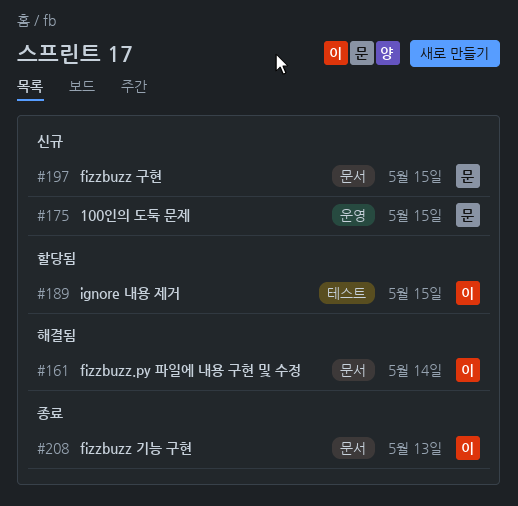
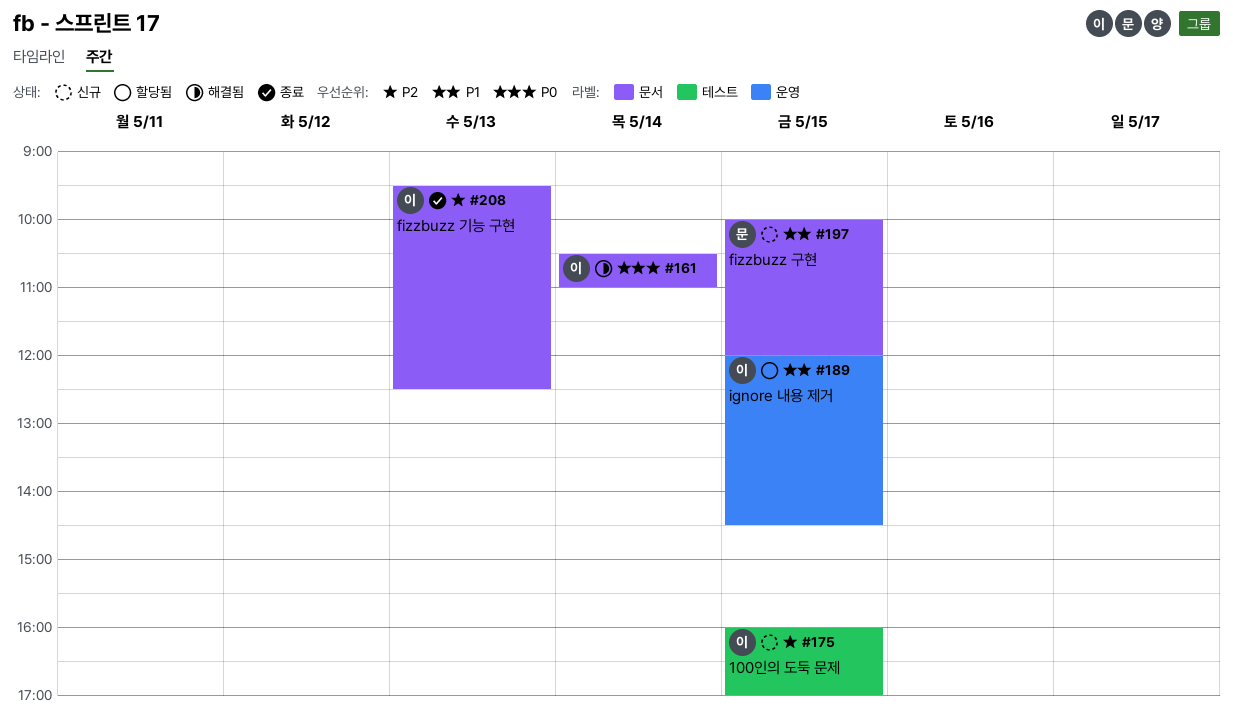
#175, owner: 문 -> 이
#175, label: 운영 -> 테스트
#189, label: 테스트 -> 운영

